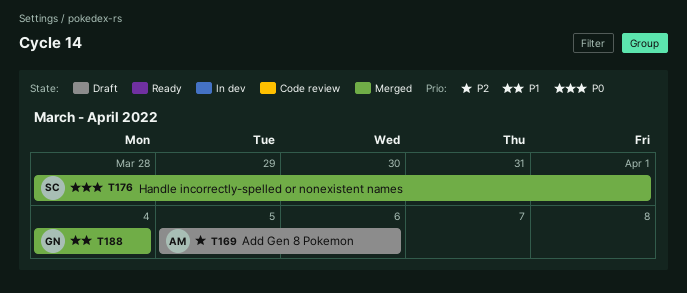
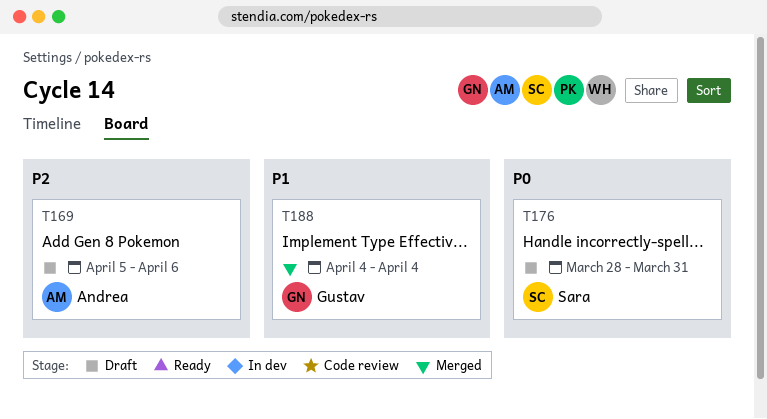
T176, status: Merged -> Draft
T176, due: Apr 1 -> Mar 31

